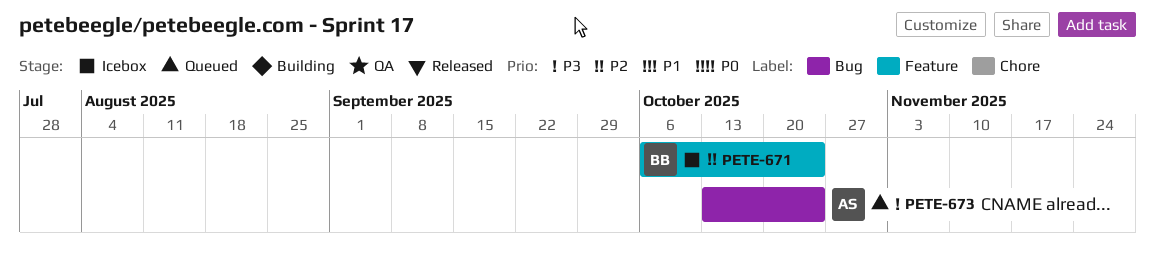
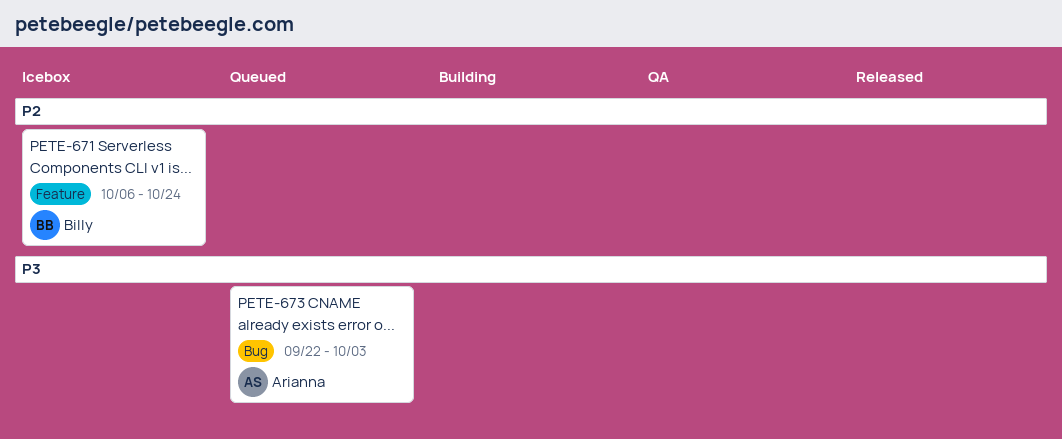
PETE-673, start: Oct 13 -> Sep 22
PETE-673, due: Oct 24 -> Oct 3

